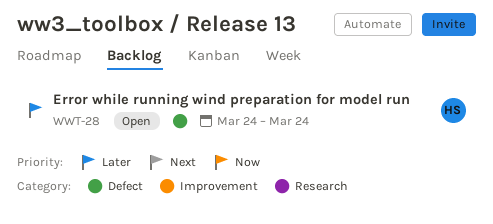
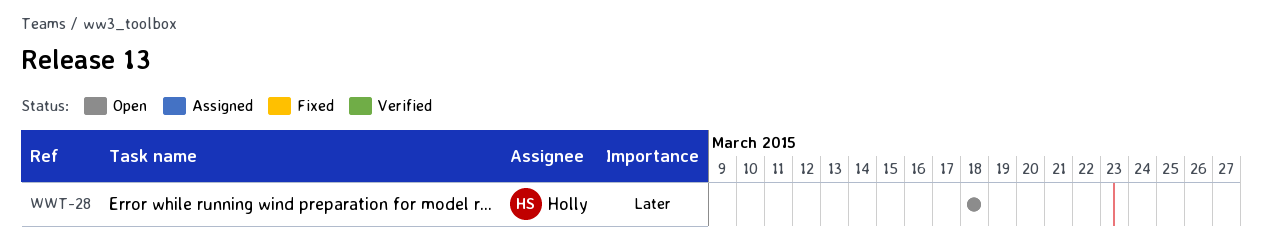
WWT-28, start: Mar 24 -> Mar 18
WWT-28, due: Mar 24 -> Mar 18

